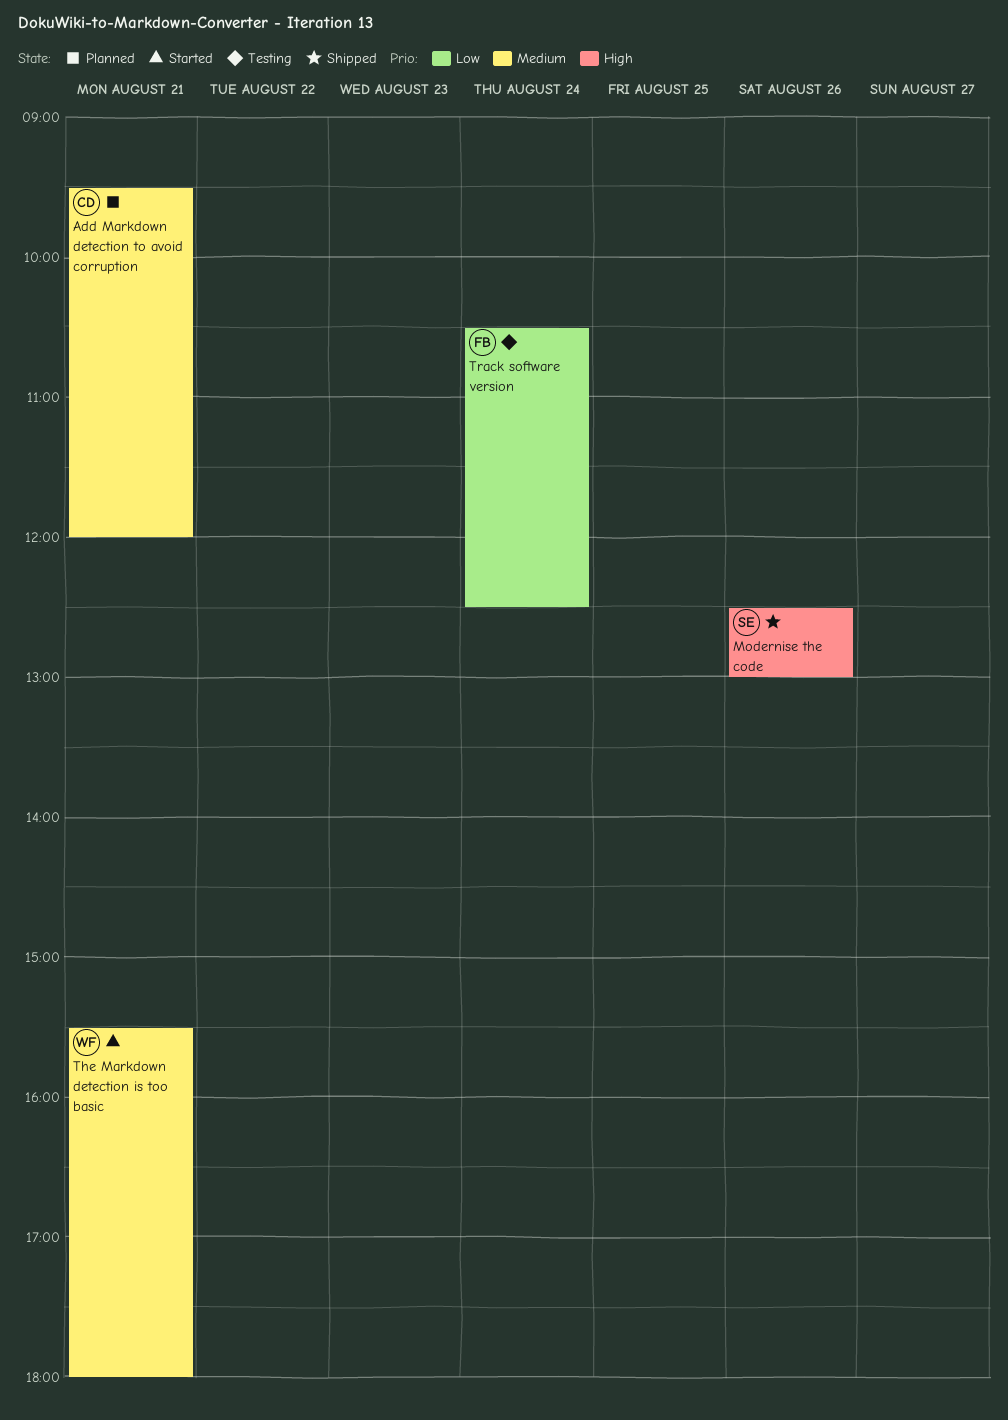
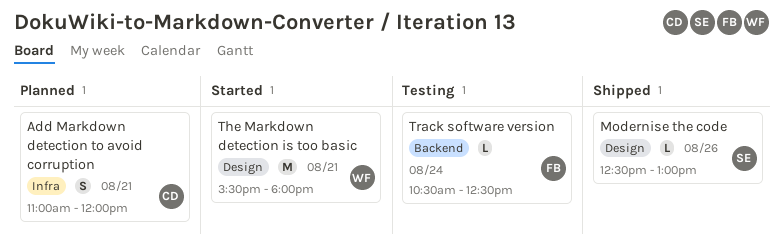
Add Markdown detection to avoid corruption, begins: 09:30 -> 11:00

